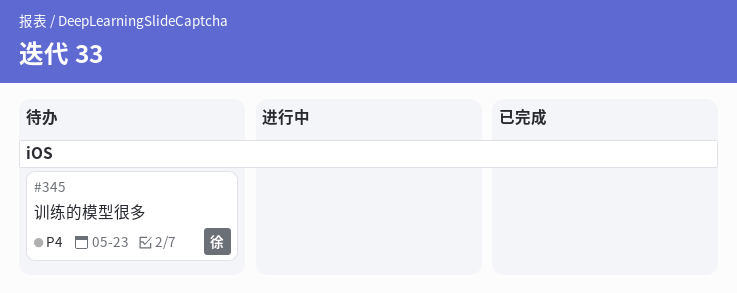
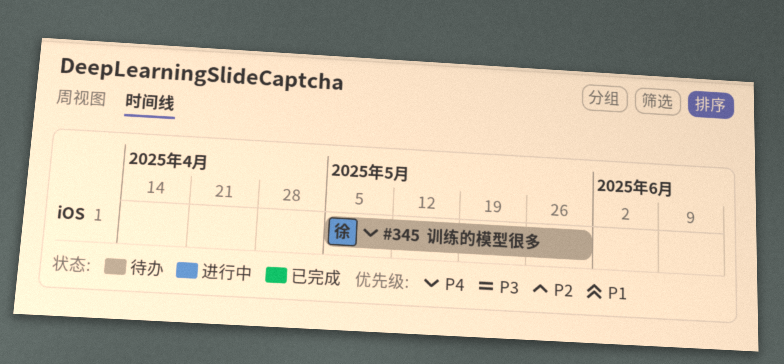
#345, due: May 23 -> May 30

